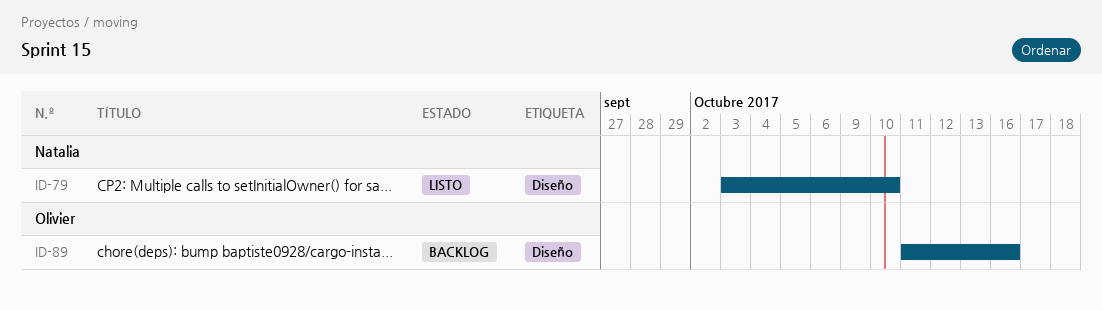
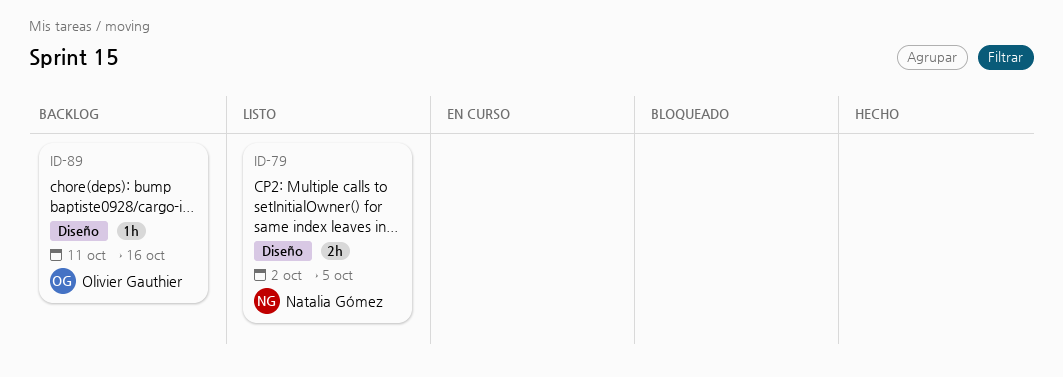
ID-79, start: Oct 3 -> Oct 2
ID-79, due: Oct 10 -> Oct 5

